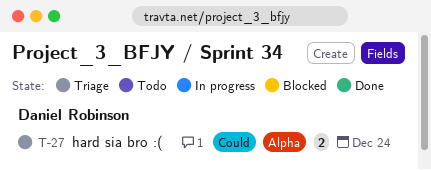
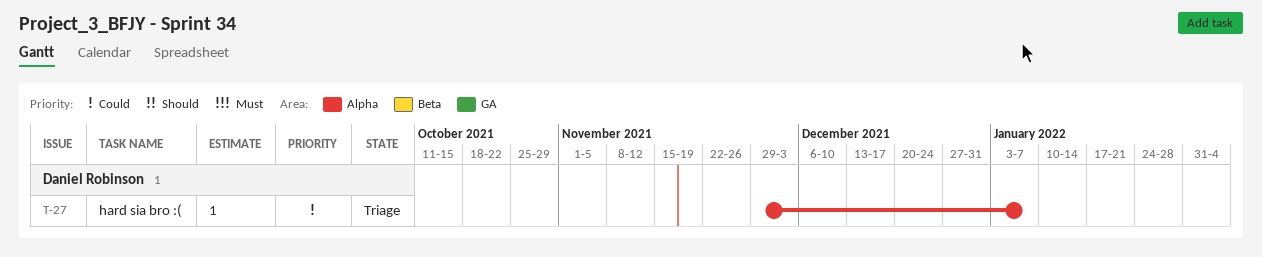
T-27, estimate: 2 -> 1
T-27, due: Dec 24 -> Jan 7

